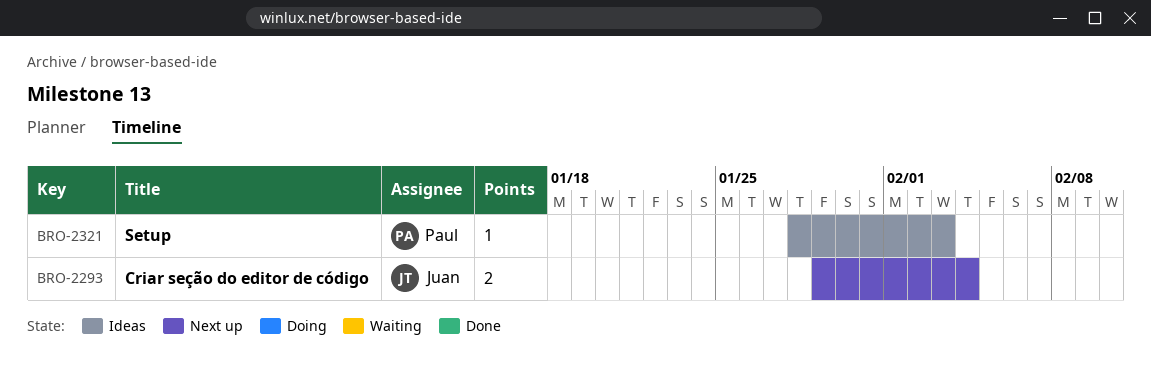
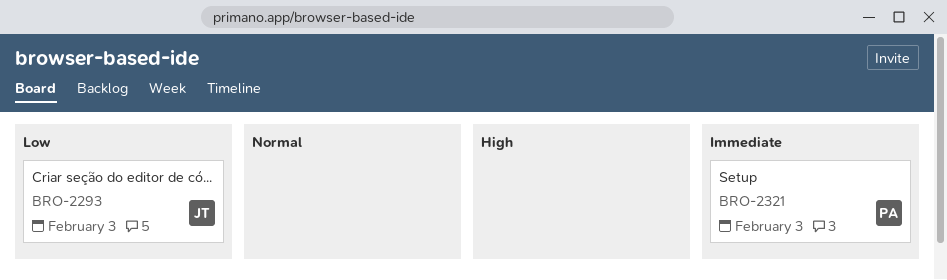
BRO-2293, due: Feb 4 -> Feb 3

